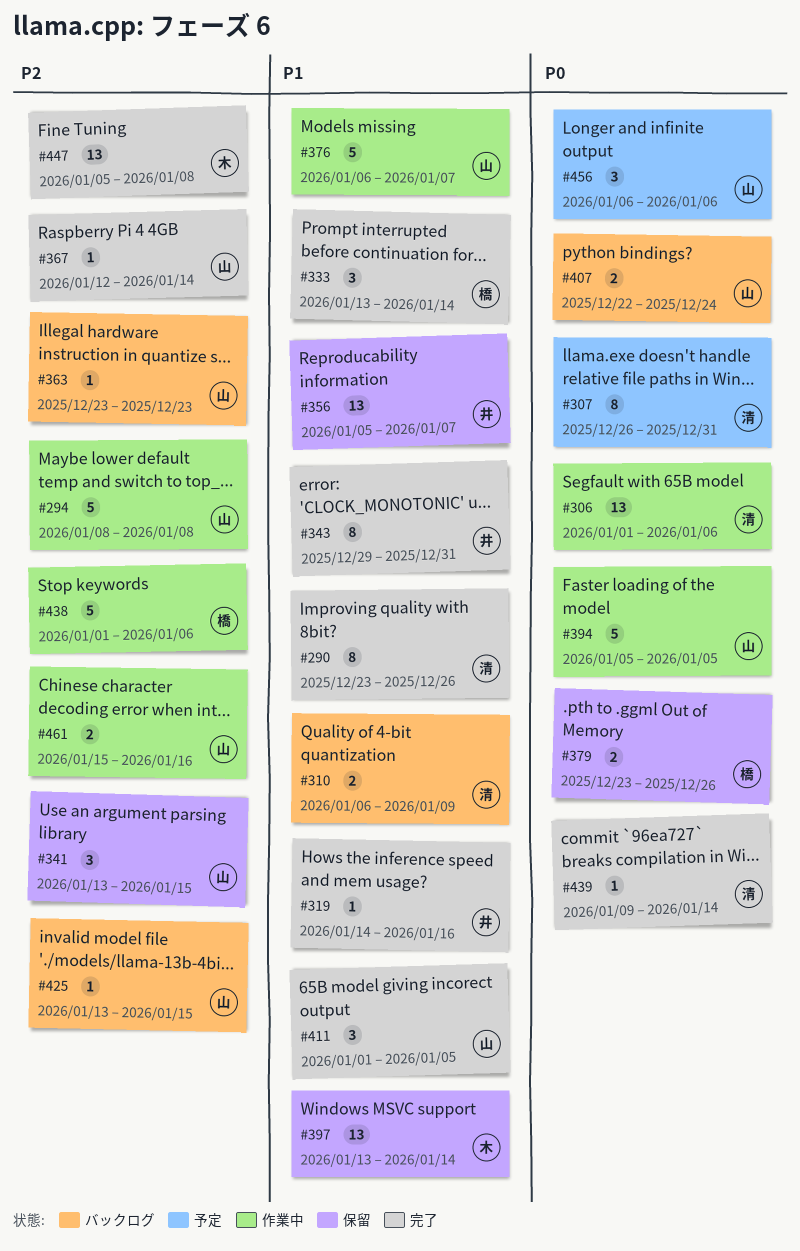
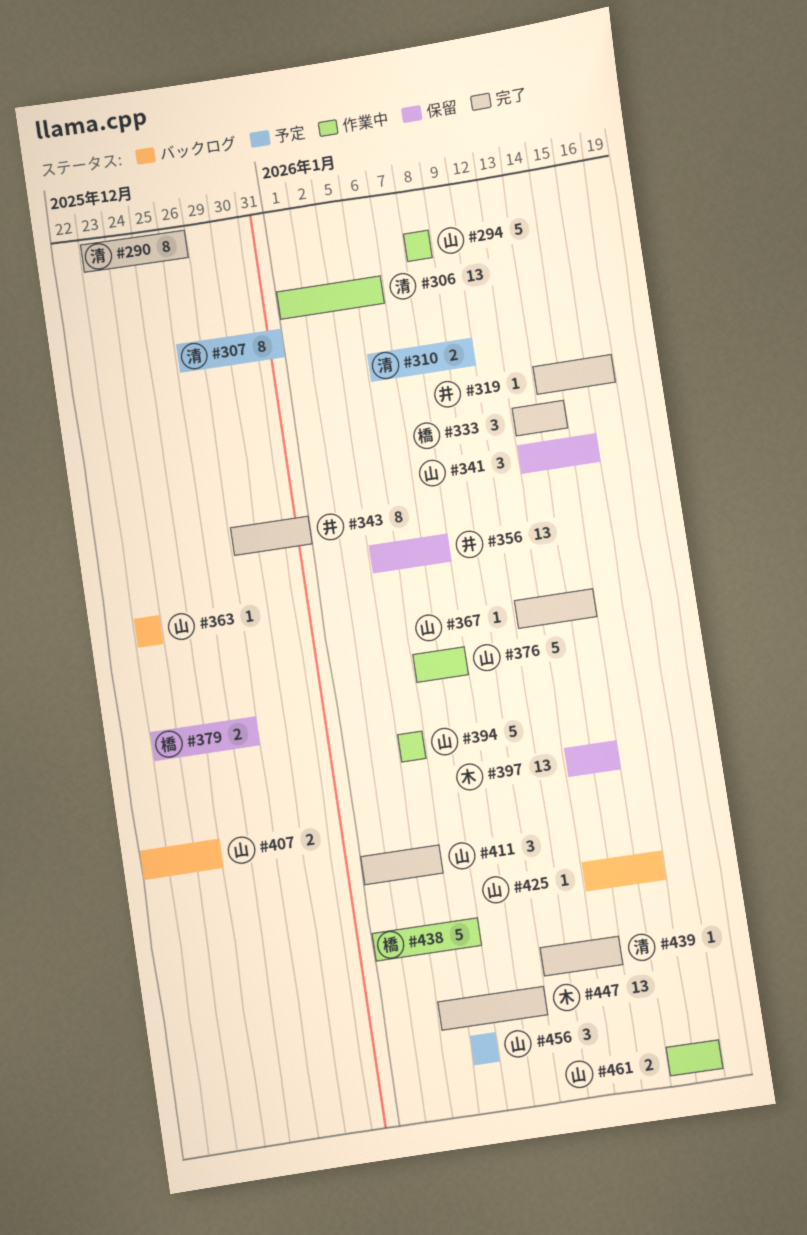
#310, status: バックログ -> 予定
#439, due: Jan 14 -> Jan 13

